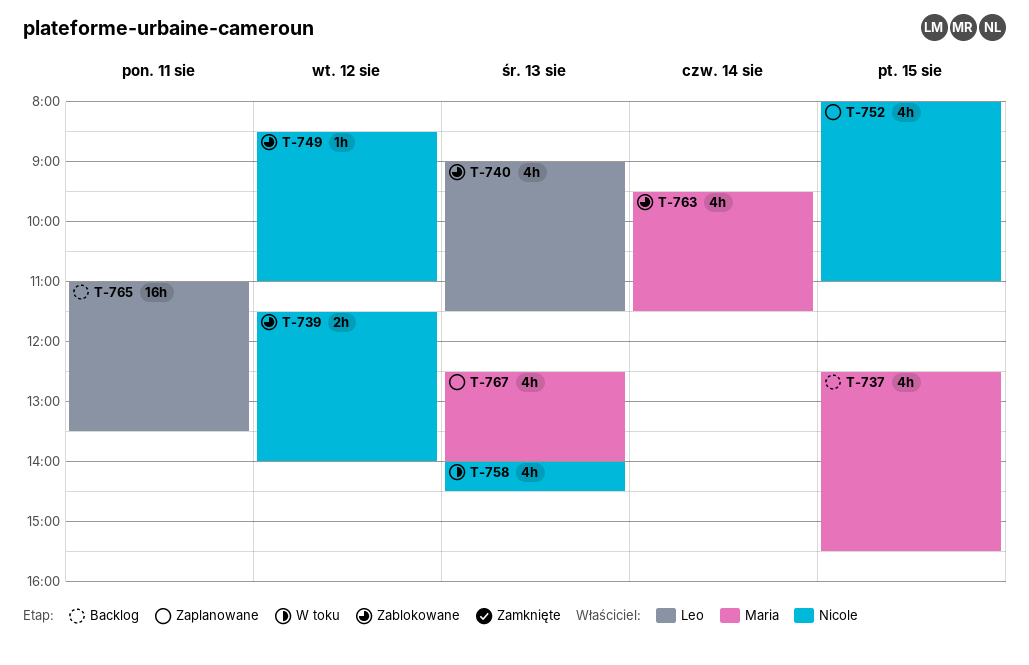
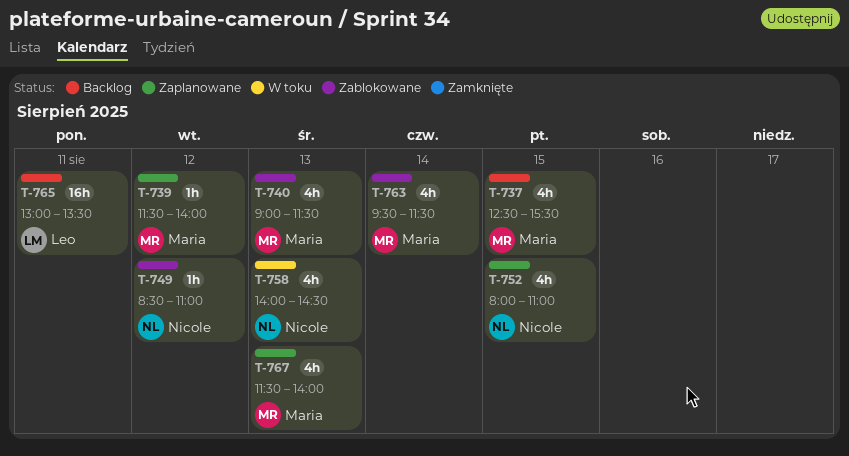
T-739, status: Zablokowane -> Zaplanowane
T-739, owner: Nicole -> Maria
T-739, estimate: 2h -> 1h
T-740, owner: Leo -> Maria
T-765, begins: 11:00 -> 13:00
T-767, begins: 12:30 -> 11:30

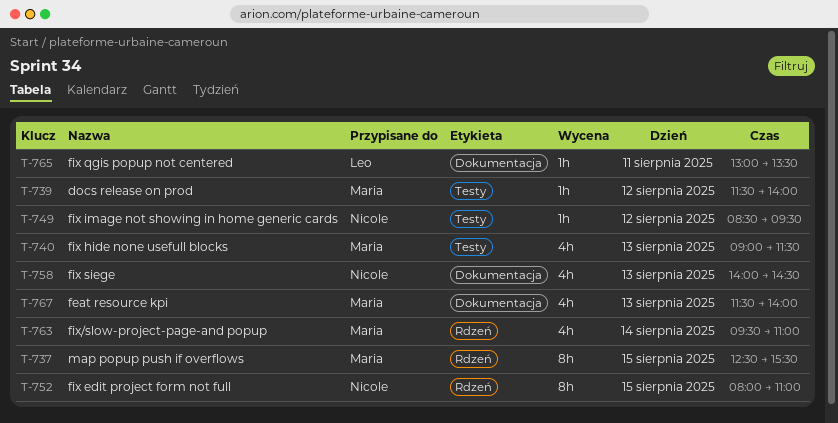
T-737, estimate: 4h -> 8h
T-749, ends: 11:00 -> 09:30
T-752, estimate: 4h -> 8h
T-763, ends: 11:30 -> 11:00
T-765, estimate: 16h -> 1h

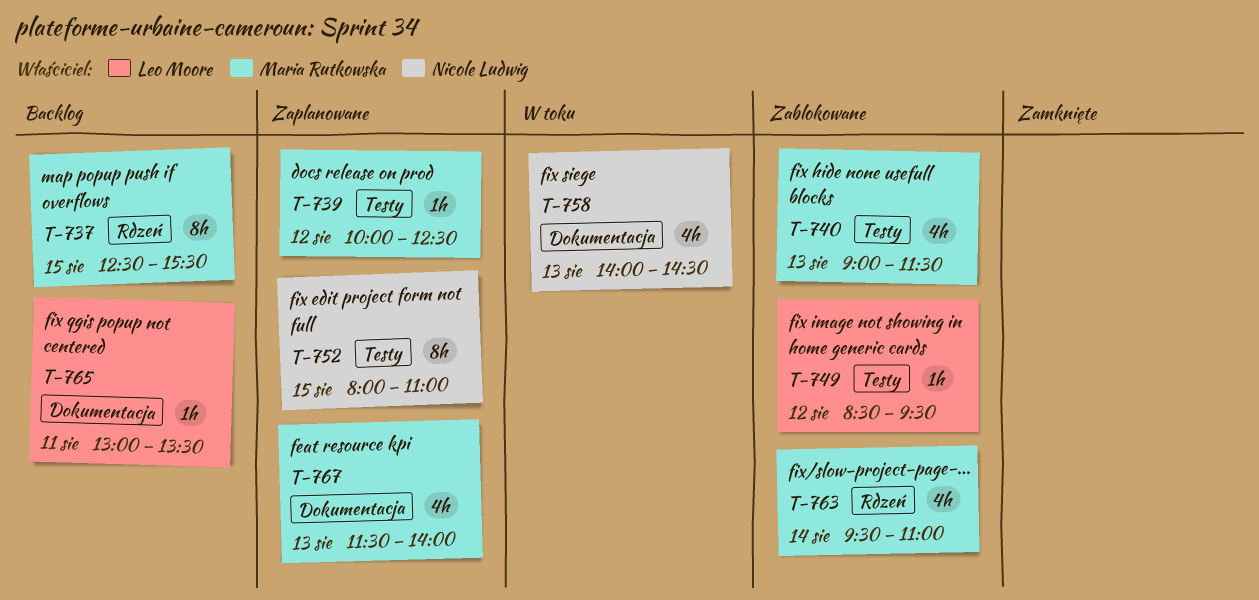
T-739, begins: 11:30 -> 10:00
T-739, ends: 14:00 -> 12:30
T-749, owner: Nicole Ludwig -> Leo Moore
T-752, label: Rdzeń -> Testy

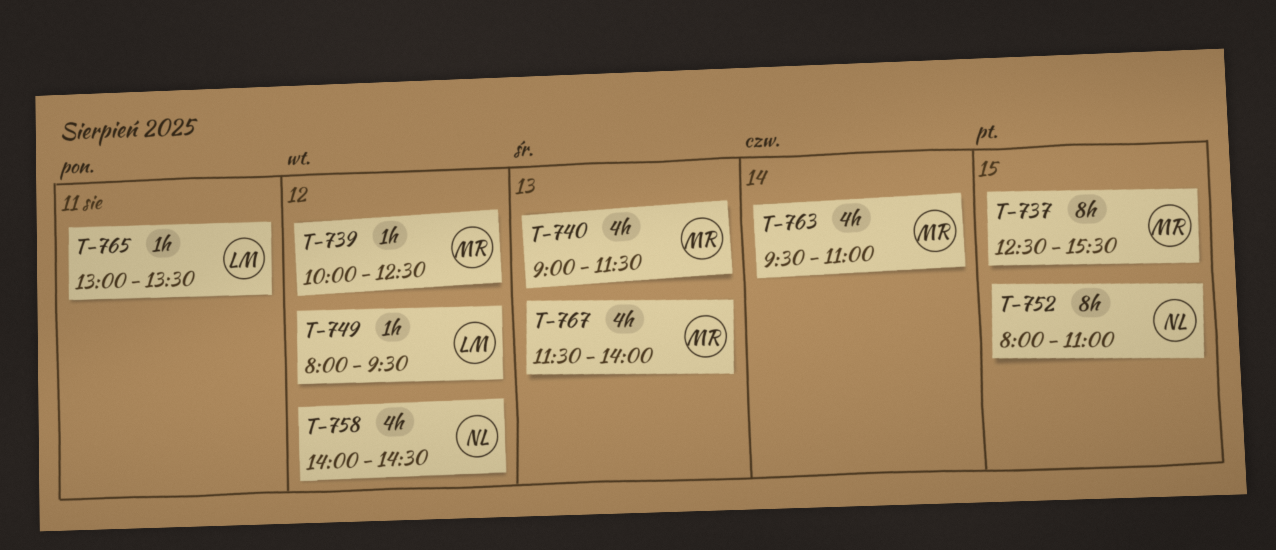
T-749, begins: 08:30 -> 08:00
T-758, day: Aug 13 -> Aug 12

